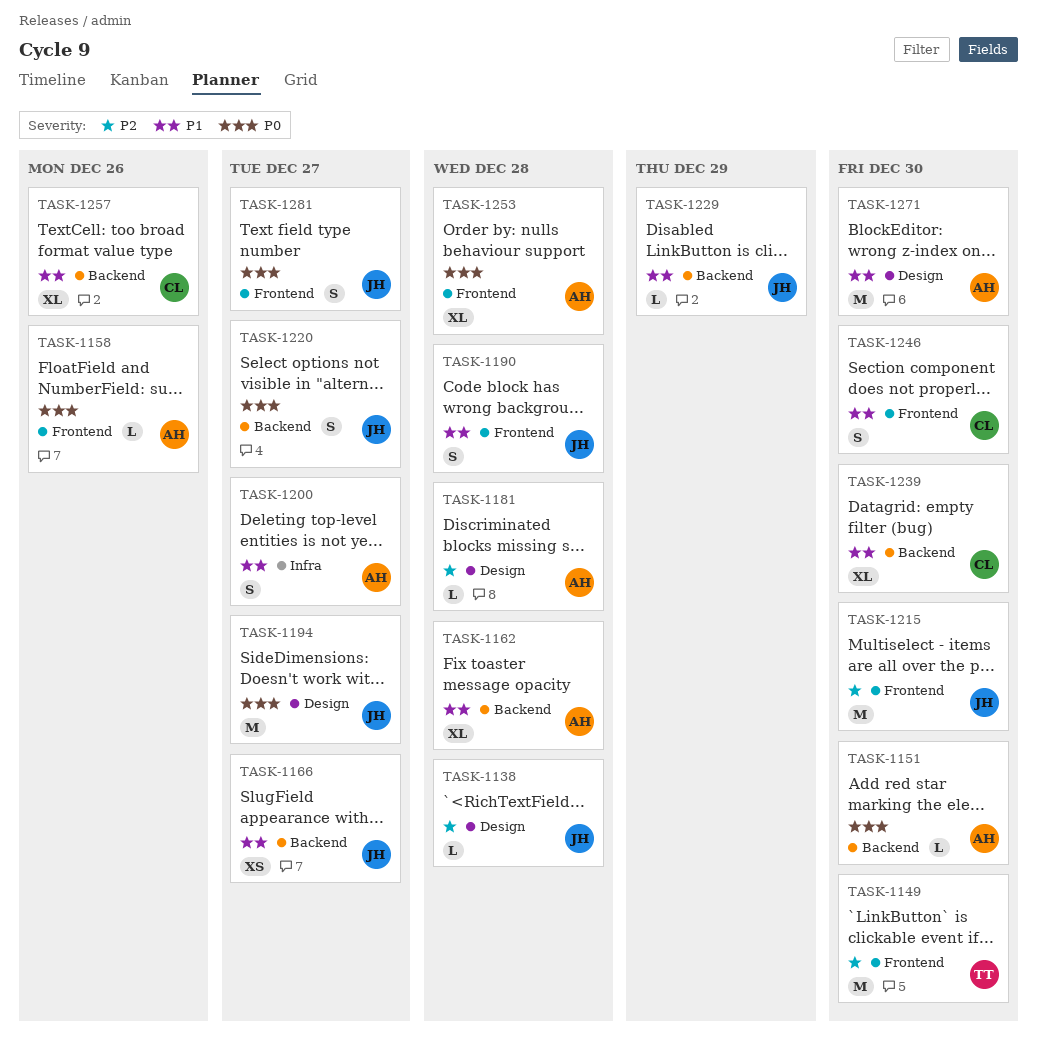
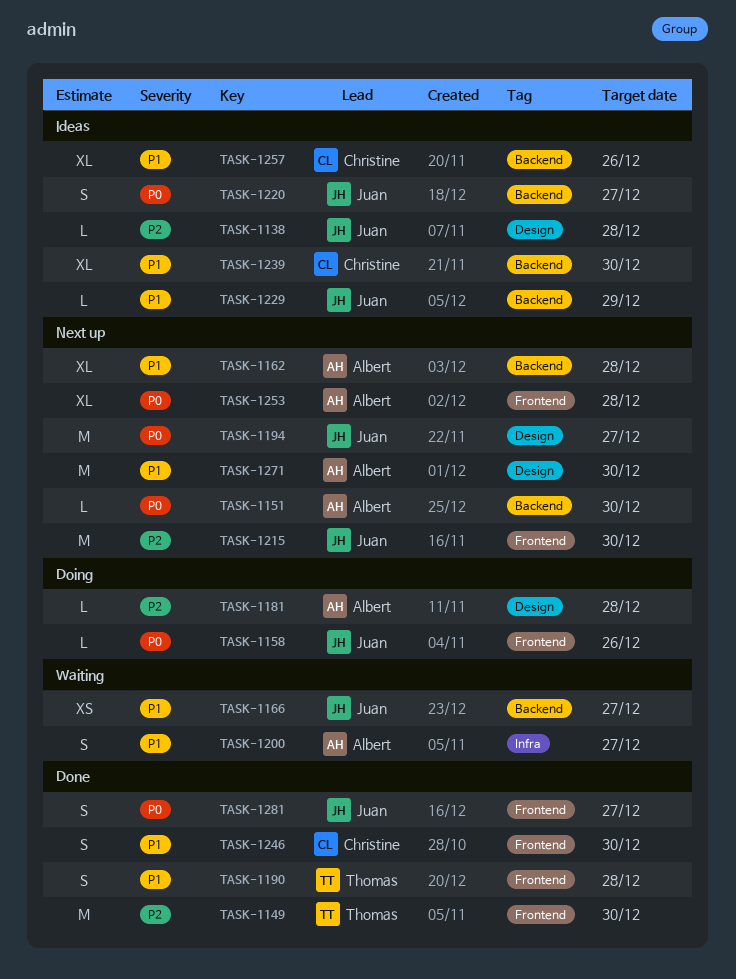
TASK-1158, owner: Albert -> Juan
TASK-1190, owner: Juan -> Thomas

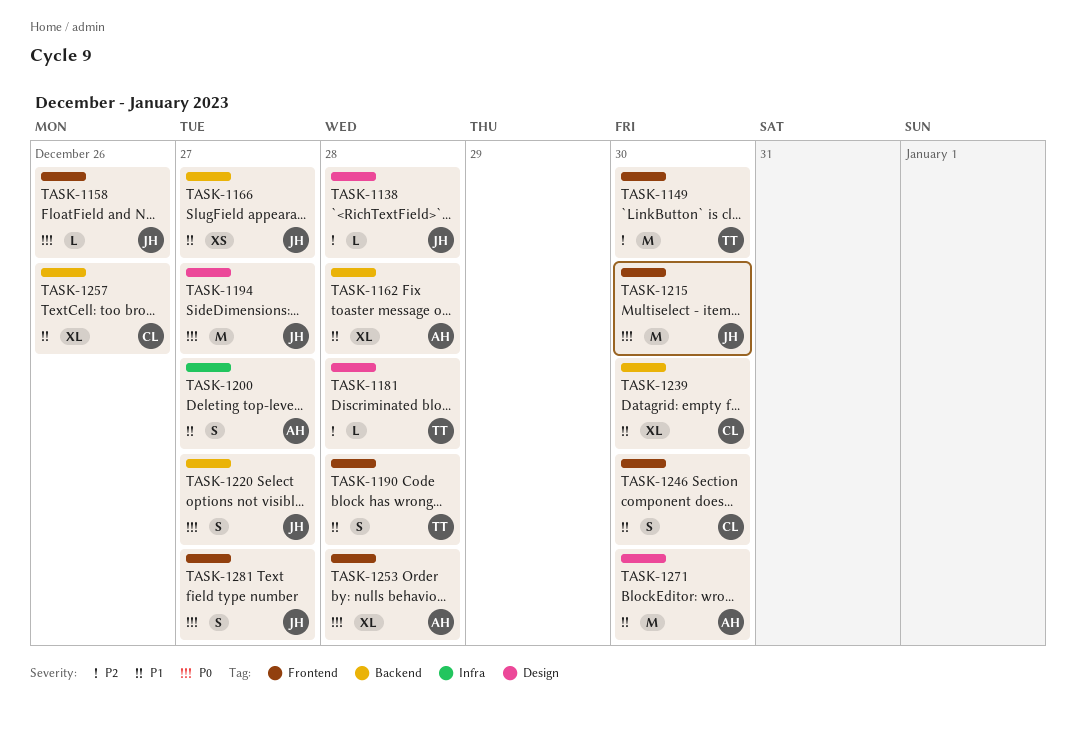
TASK-1151: present -> none
TASK-1181, owner: Albert -> Thomas
TASK-1215, priority: P2 -> P0
TASK-1229: present -> none

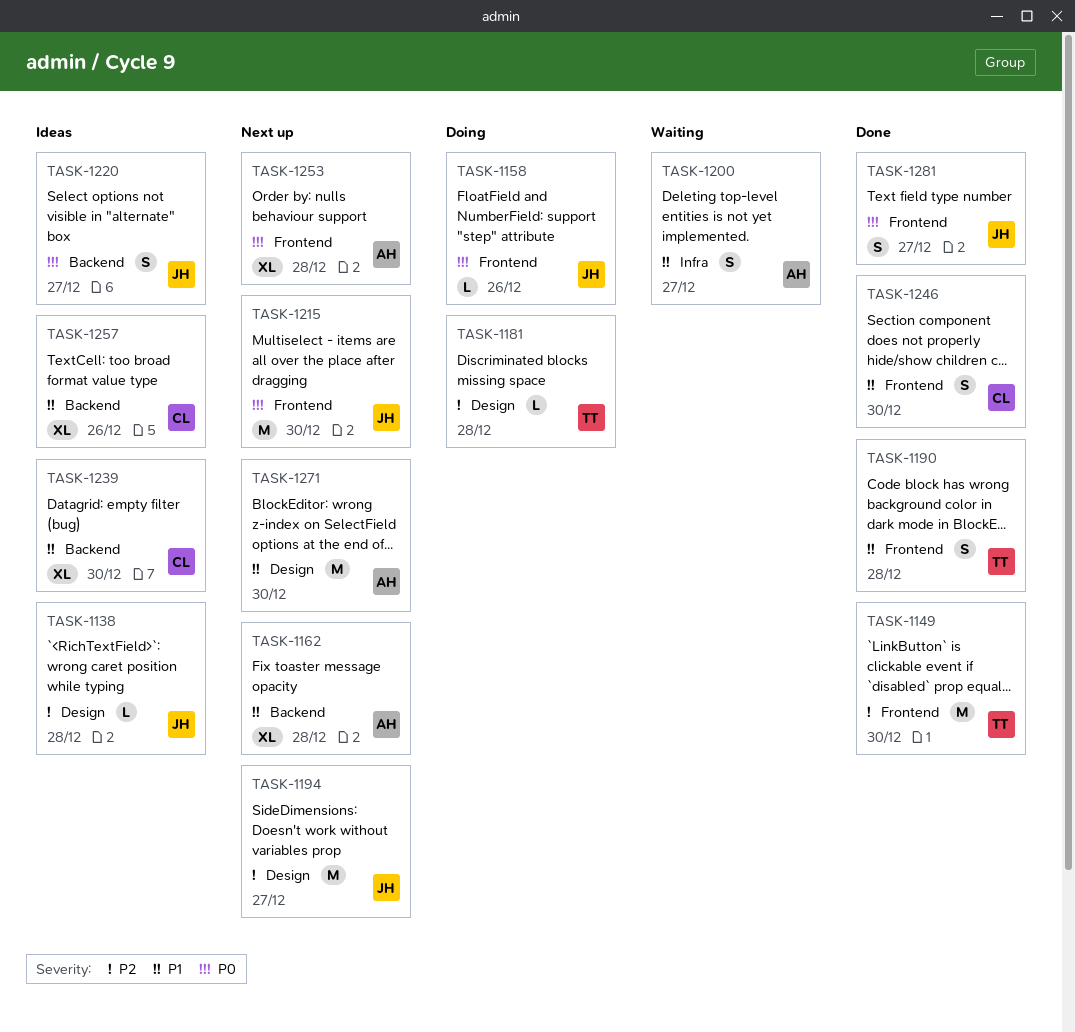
TASK-1166: present -> none
TASK-1194, priority: P0 -> P2

